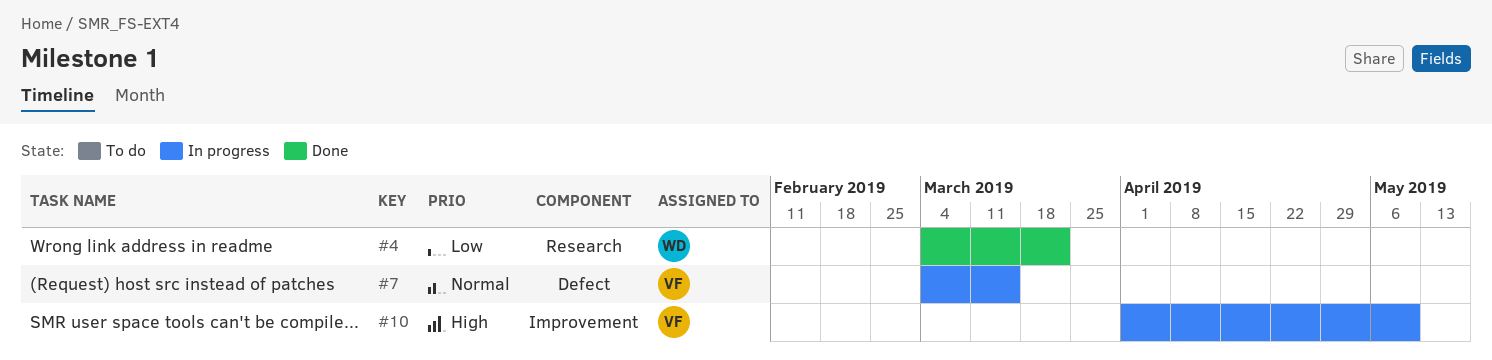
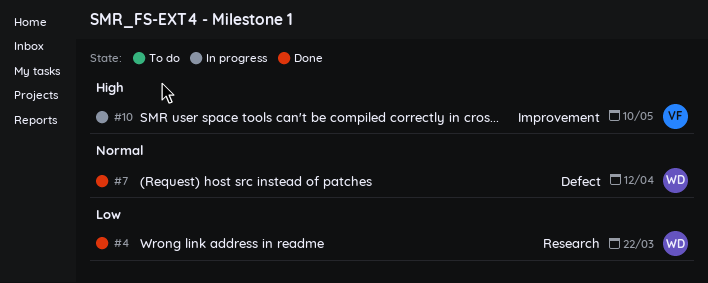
#7, status: In progress -> Done
#7, owner: VF -> WD
#7, due: Mar 15 -> Apr 12

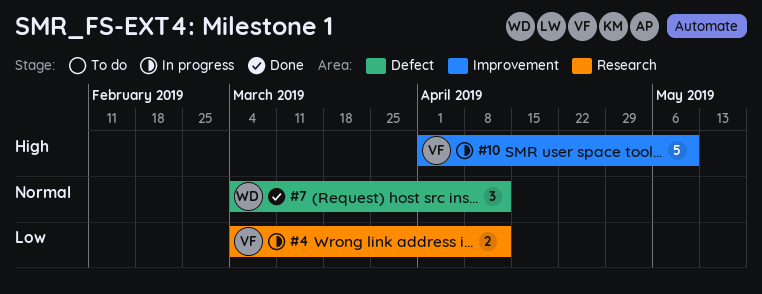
#4, status: Done -> In progress
#4, owner: WD -> VF
#4, due: Mar 22 -> Apr 12

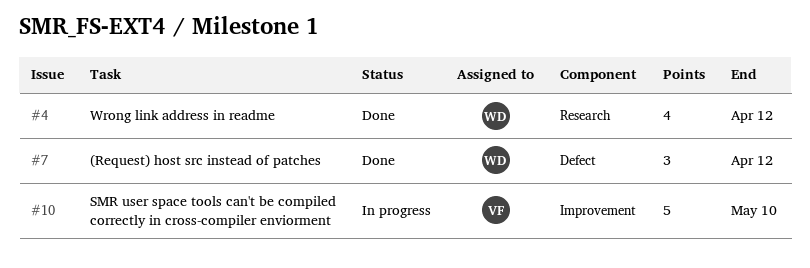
#4, status: In progress -> Done
#4, owner: VF -> WD
#4, estimate: 2 -> 4

